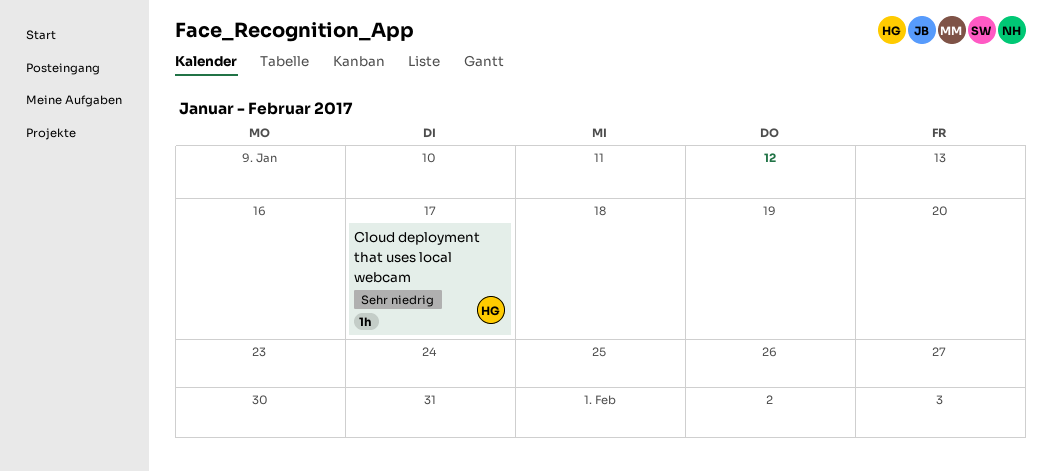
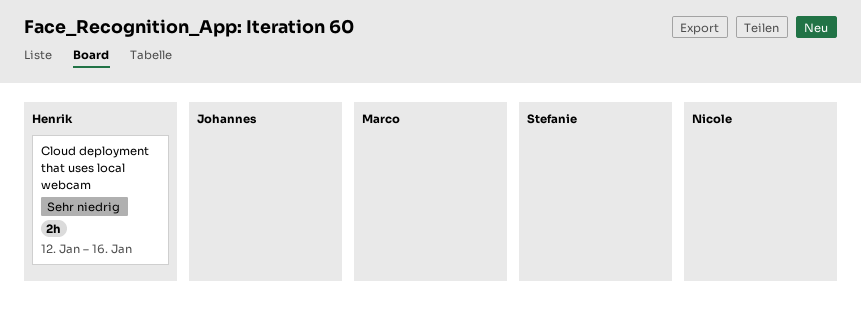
Cloud deployment that uses local webcam, estimate: 1h -> 2h
Cloud deployment that uses local webcam, due: Jan 17 -> Jan 16

